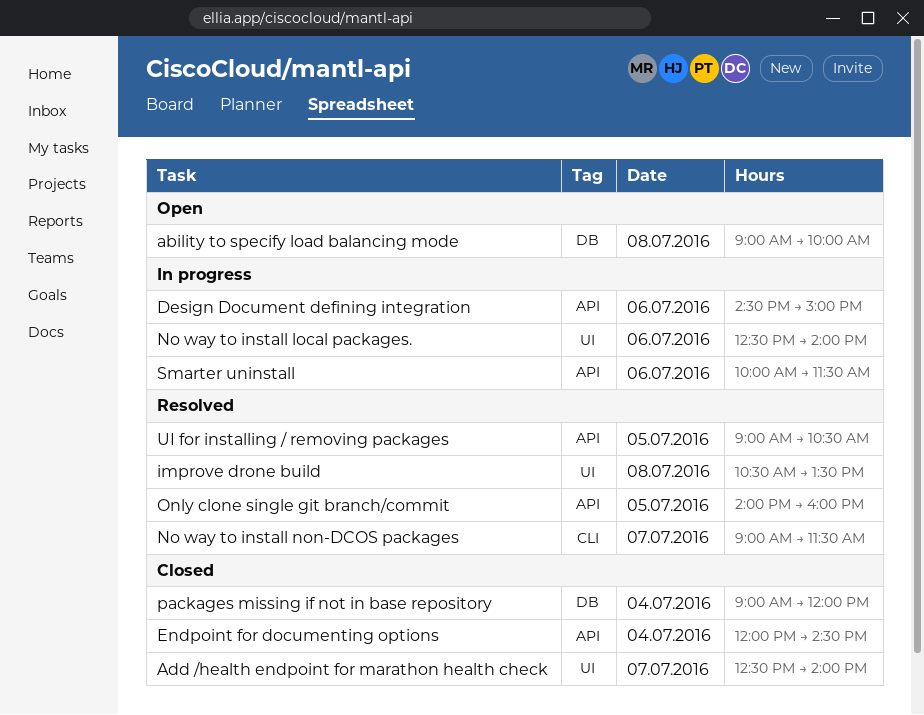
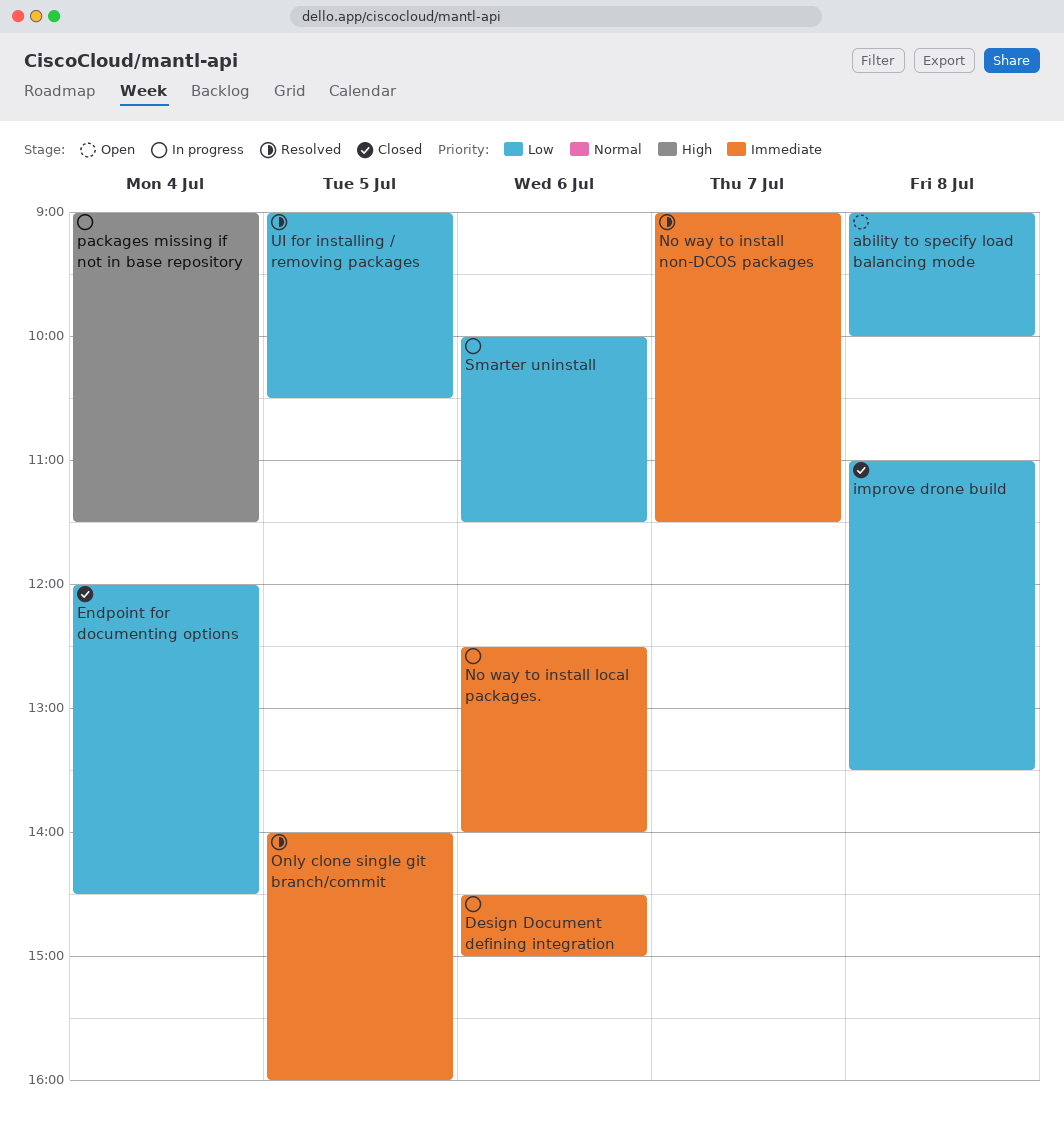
Add /health endpoint for marathon health check: present -> none
improve drone build, status: Resolved -> Closed
improve drone build, begins: 10:30 -> 11:00
packages missing if not in base repository, status: Closed -> In progress
packages missing if not in base repository, ends: 12:00 -> 11:30

